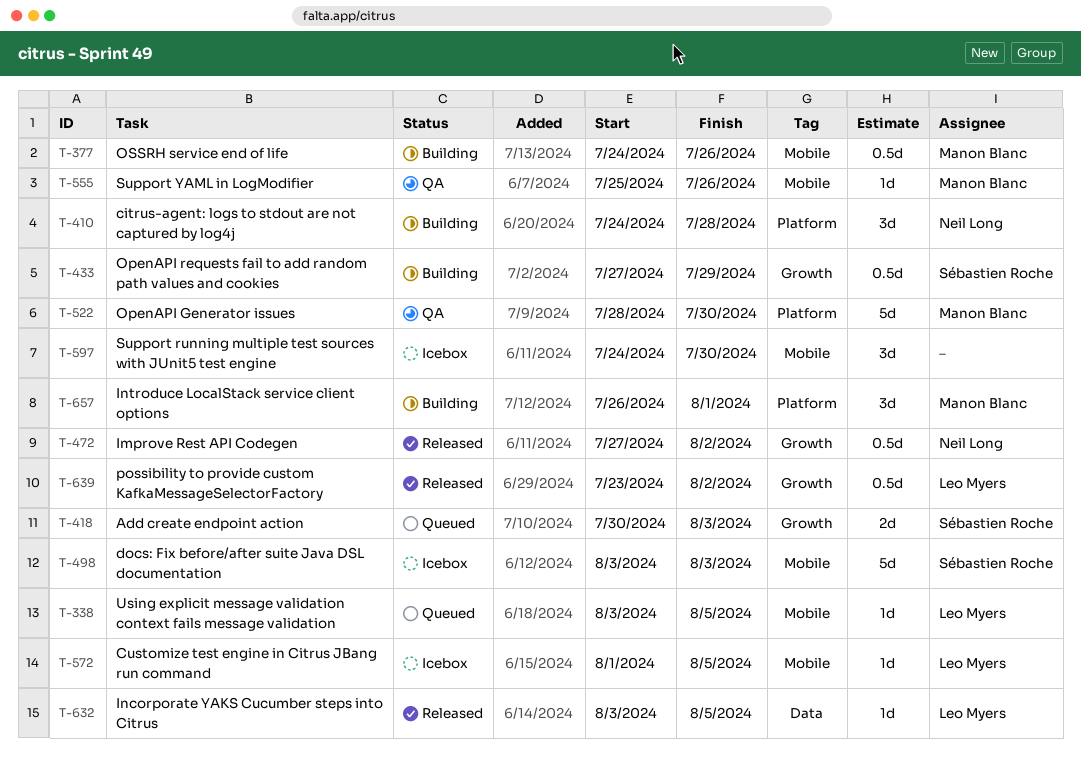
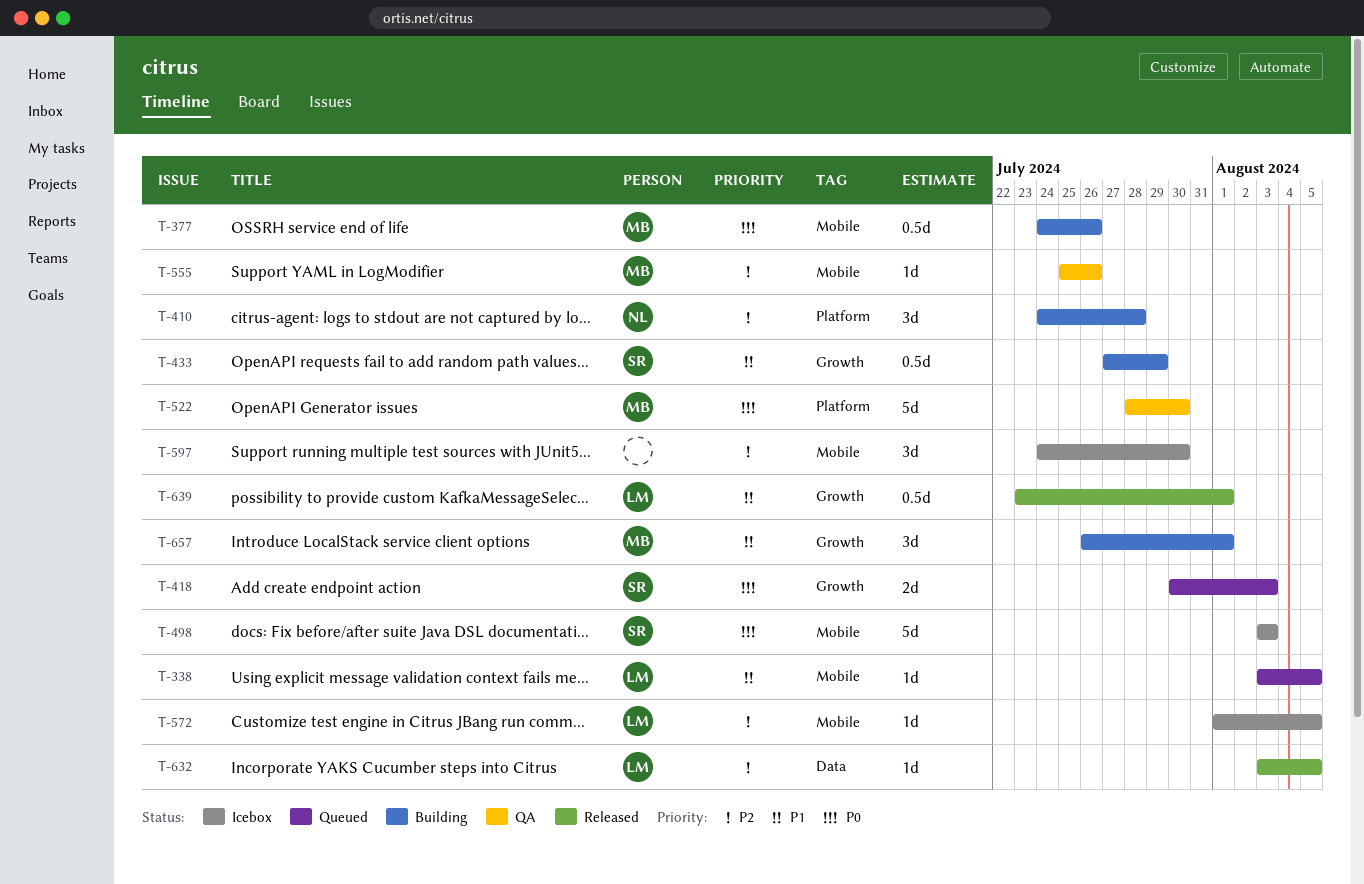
T-472: present -> none
T-639, due: Aug 2 -> Aug 1
T-657, label: Platform -> Growth

